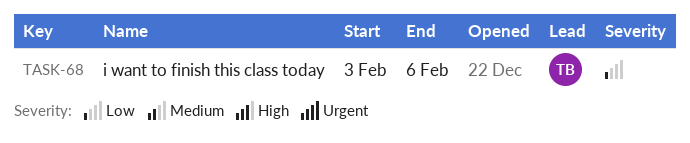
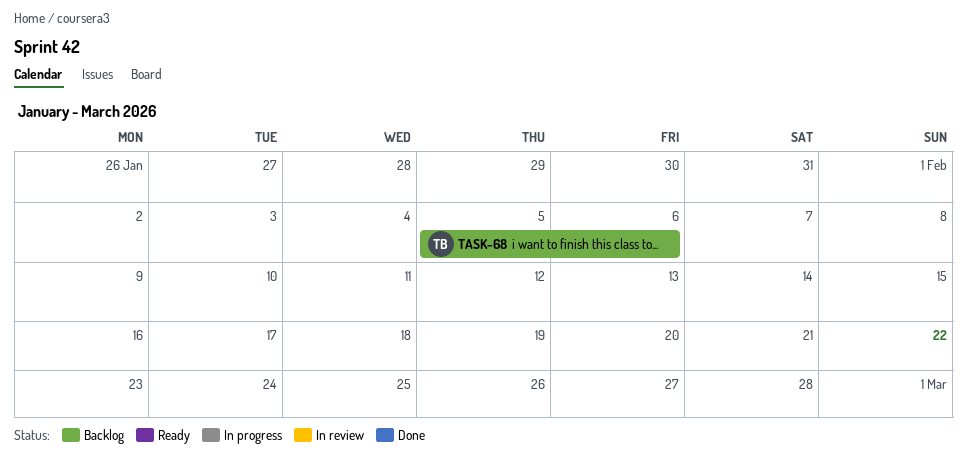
TASK-68, start: Feb 3 -> Feb 5

